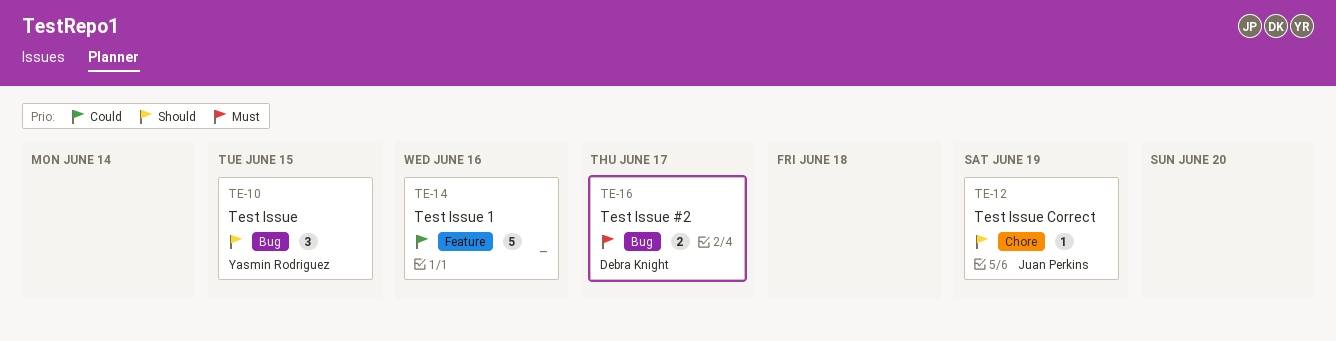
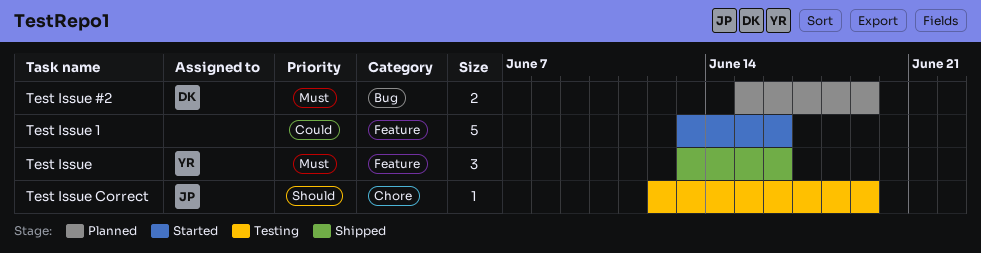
Test Issue, priority: Should -> Must
Test Issue, label: Bug -> Feature
Test Issue, due: Jun 15 -> Jun 16
Test Issue #2, due: Jun 17 -> Jun 19

